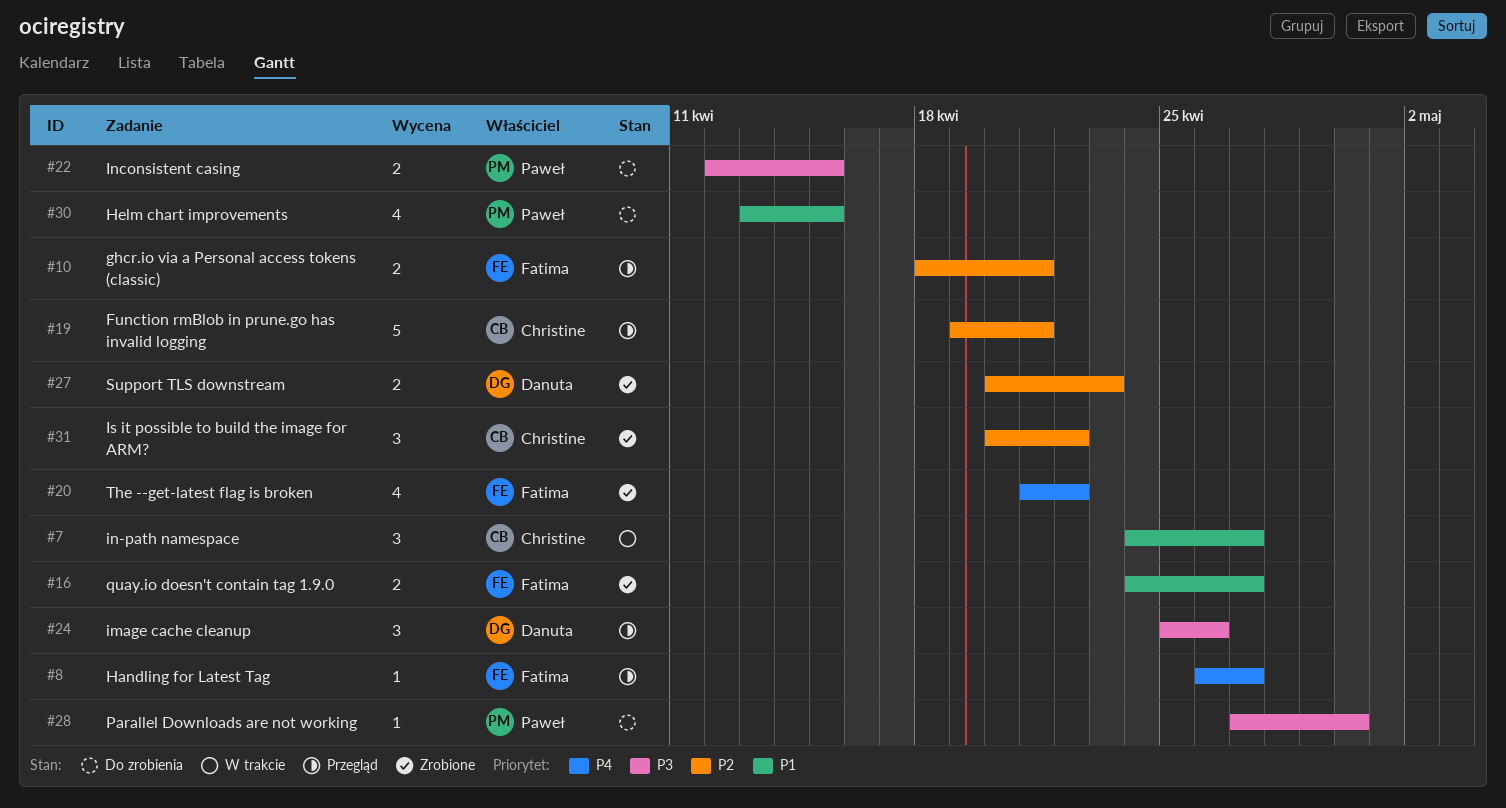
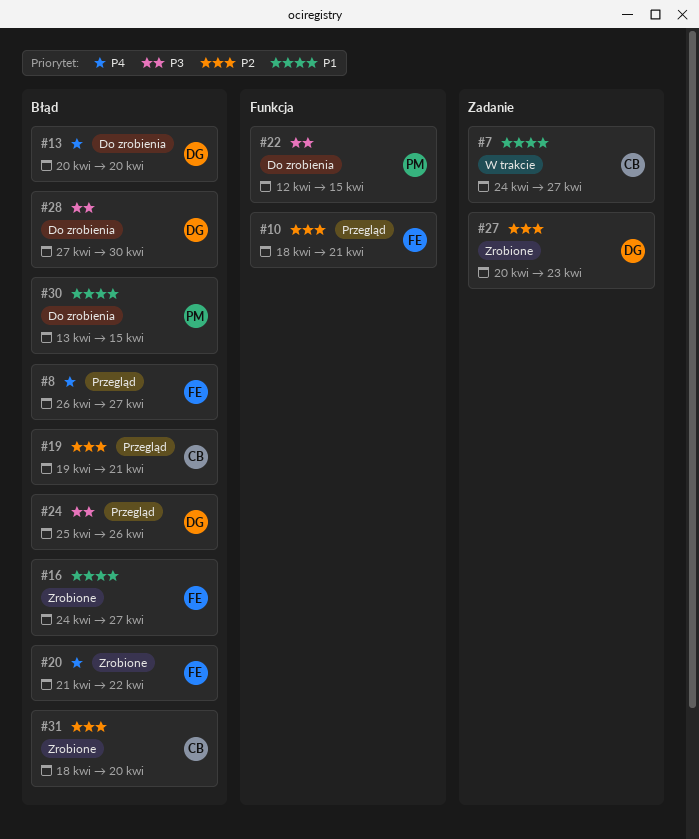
#13: none -> present
#28, owner: Paweł -> Danuta
#31, start: Apr 20 -> Apr 18
#31, due: Apr 22 -> Apr 20

